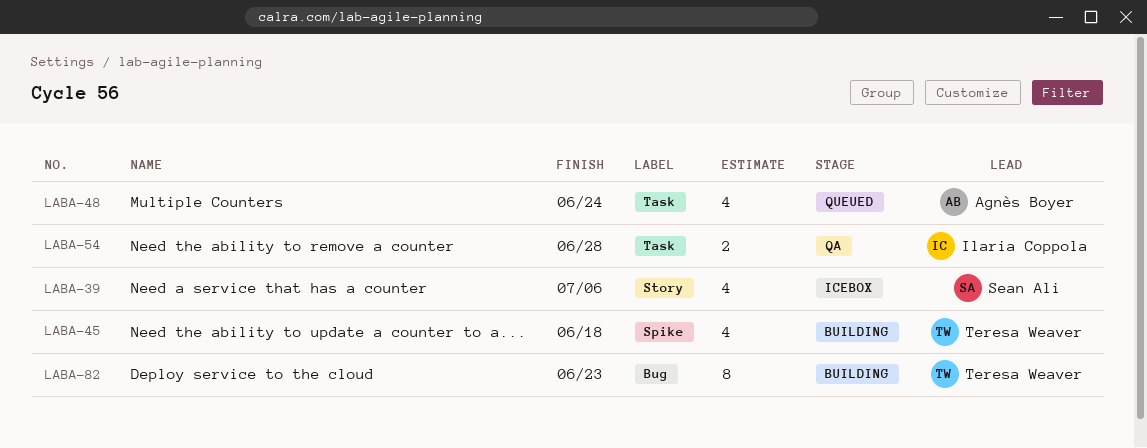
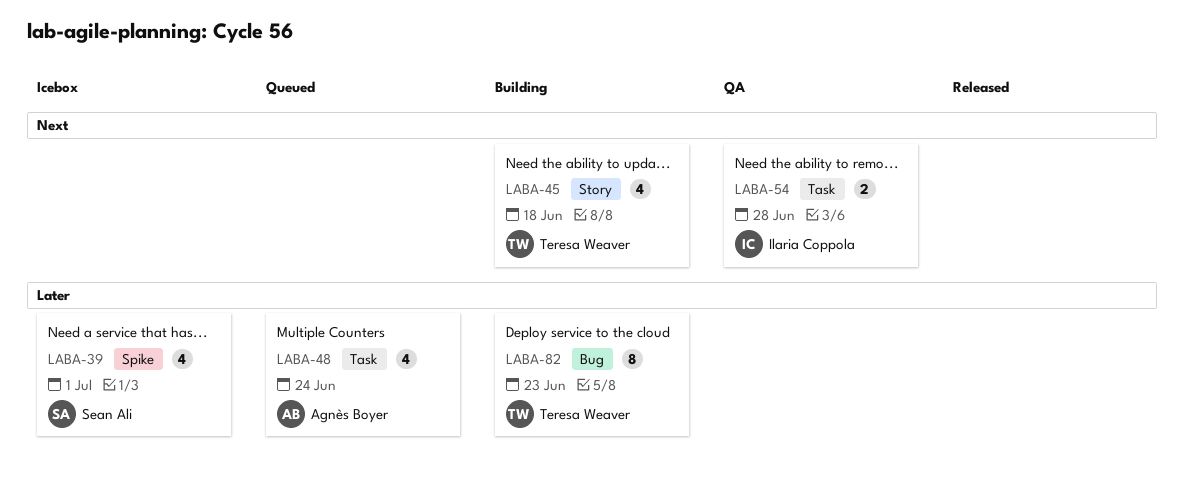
LABA-39, label: Story -> Spike
LABA-39, due: Jul 6 -> Jul 1
LABA-45, label: Spike -> Story

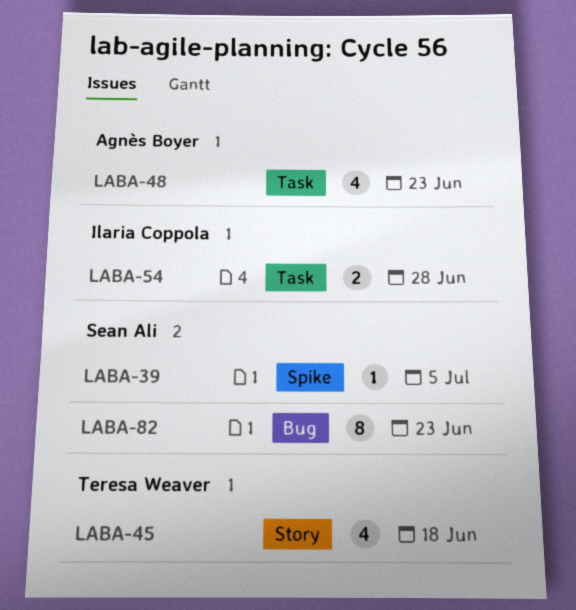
LABA-39, estimate: 4 -> 1
LABA-39, due: Jul 1 -> Jul 5
LABA-48, due: Jun 24 -> Jun 23
LABA-82, owner: Teresa Weaver -> Sean Ali

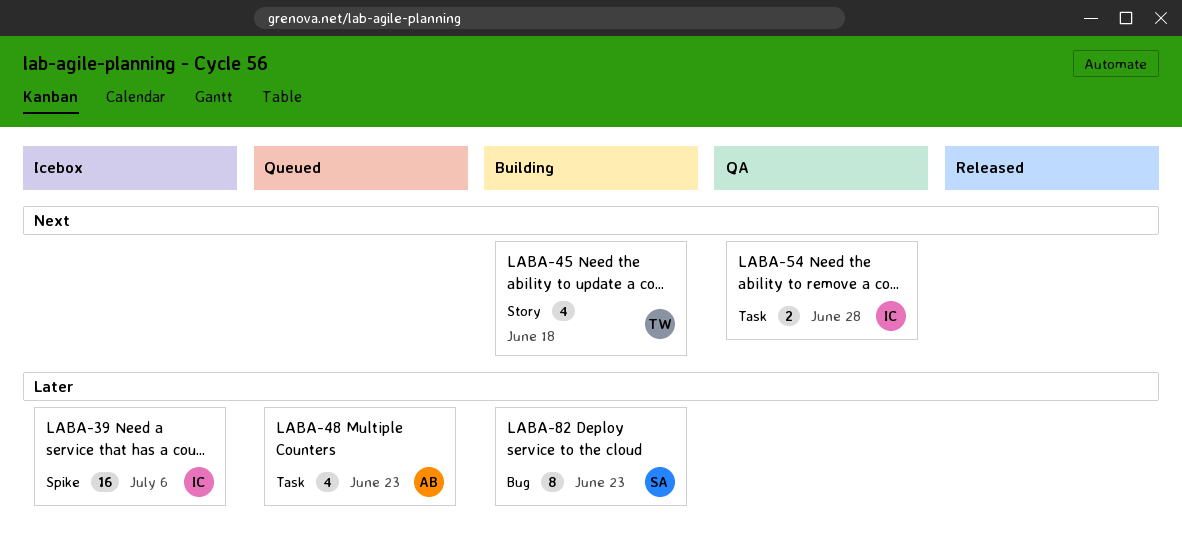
LABA-39, owner: Sean Ali -> Ilaria Coppola
LABA-39, estimate: 1 -> 16
LABA-39, due: Jul 5 -> Jul 6

